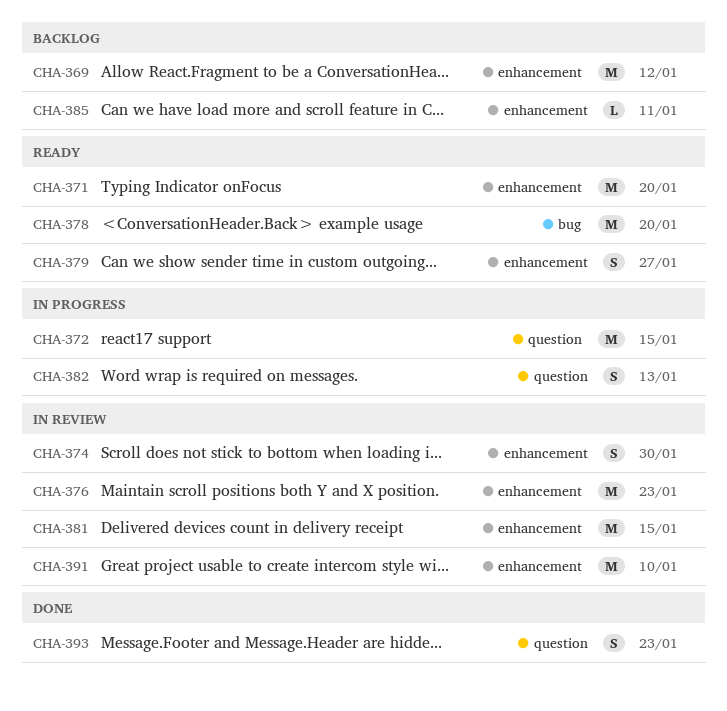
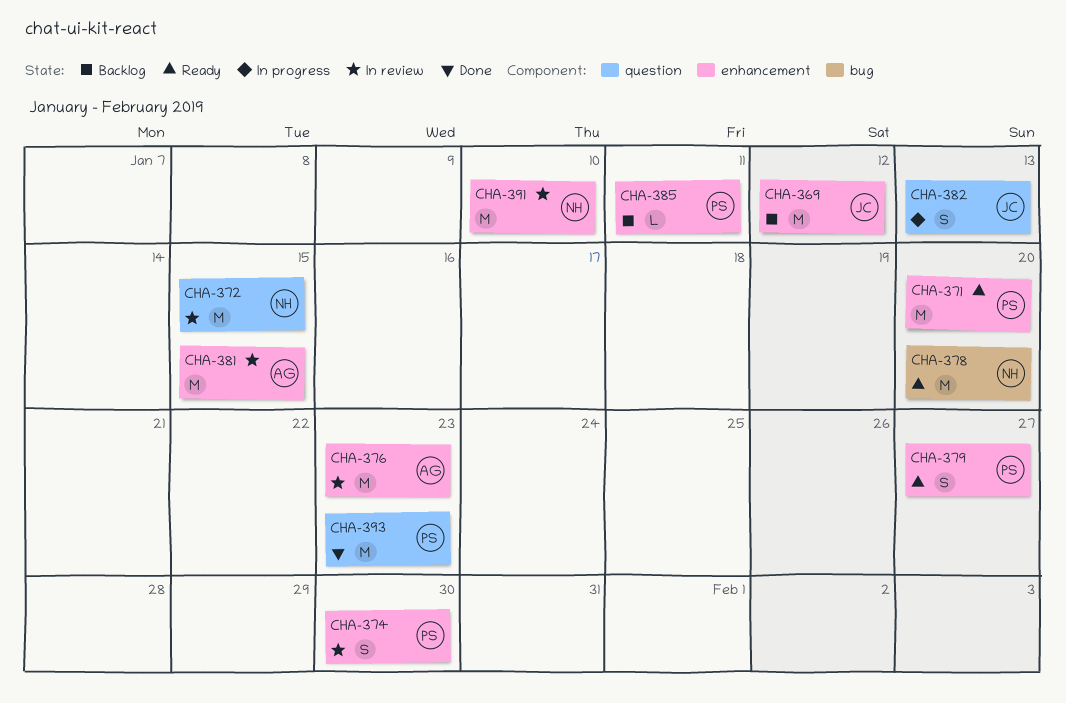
CHA-372, status: In progress -> In review
CHA-393, estimate: S -> M

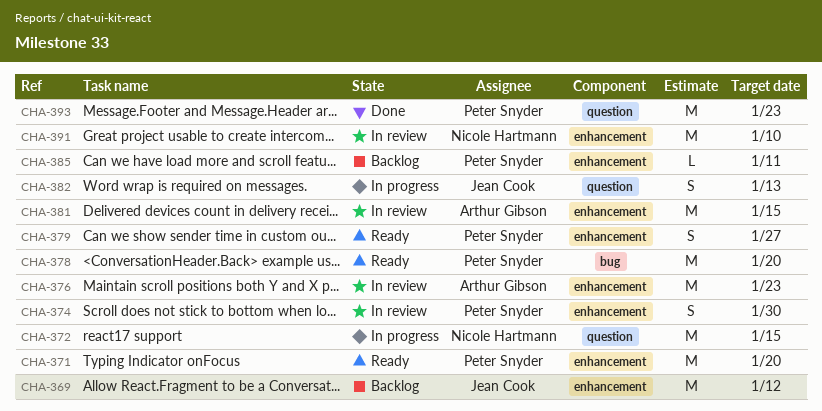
CHA-372, status: In review -> In progress
CHA-378, owner: Nicole Hartmann -> Peter Snyder

